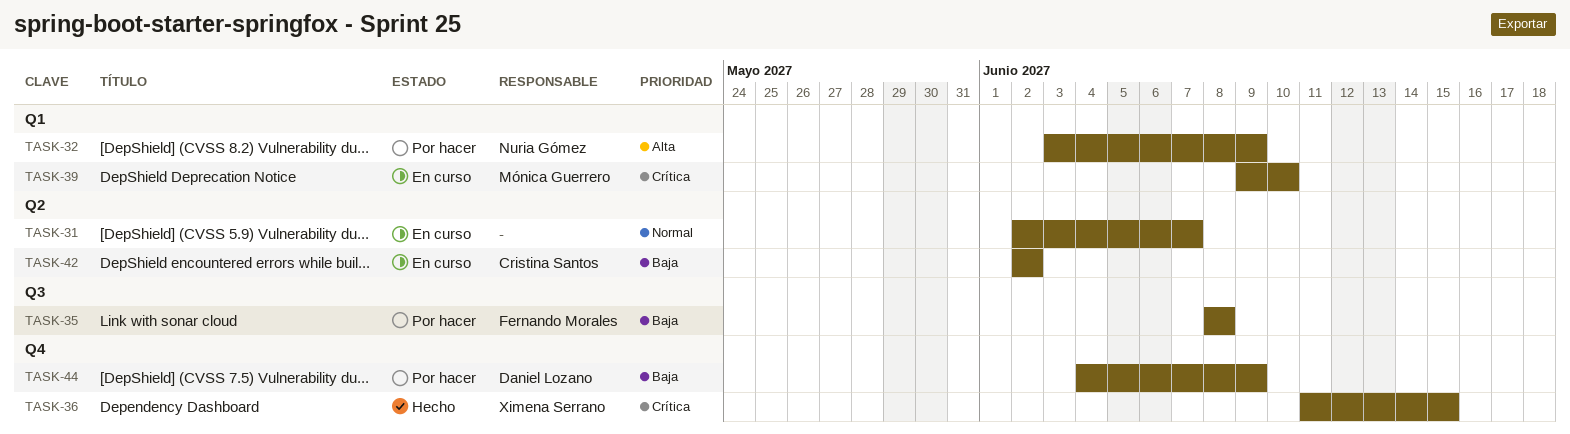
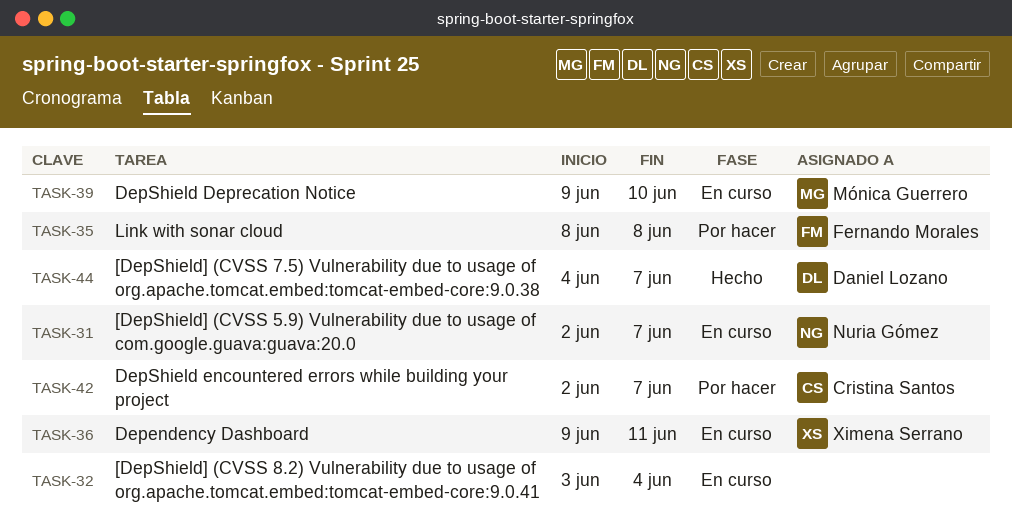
TASK-31, owner: none -> Nuria Gómez
TASK-32, status: Por hacer -> En curso
TASK-32, owner: Nuria Gómez -> none
TASK-32, due: Jun 9 -> Jun 4
TASK-36, status: Hecho -> En curso
TASK-36, start: Jun 11 -> Jun 9
TASK-36, due: Jun 15 -> Jun 11
TASK-42, status: En curso -> Por hacer
TASK-42, due: Jun 2 -> Jun 7
TASK-44, status: Por hacer -> Hecho
TASK-44, due: Jun 9 -> Jun 7

